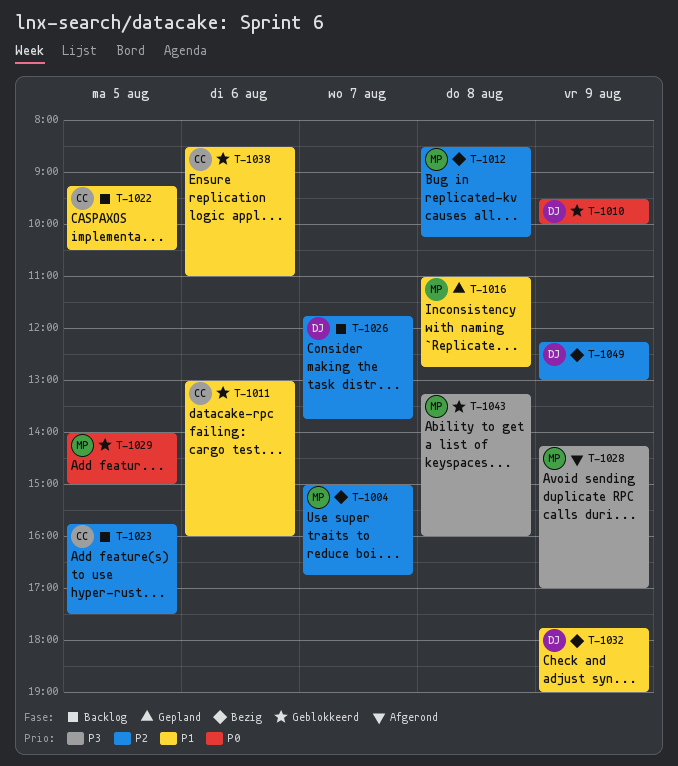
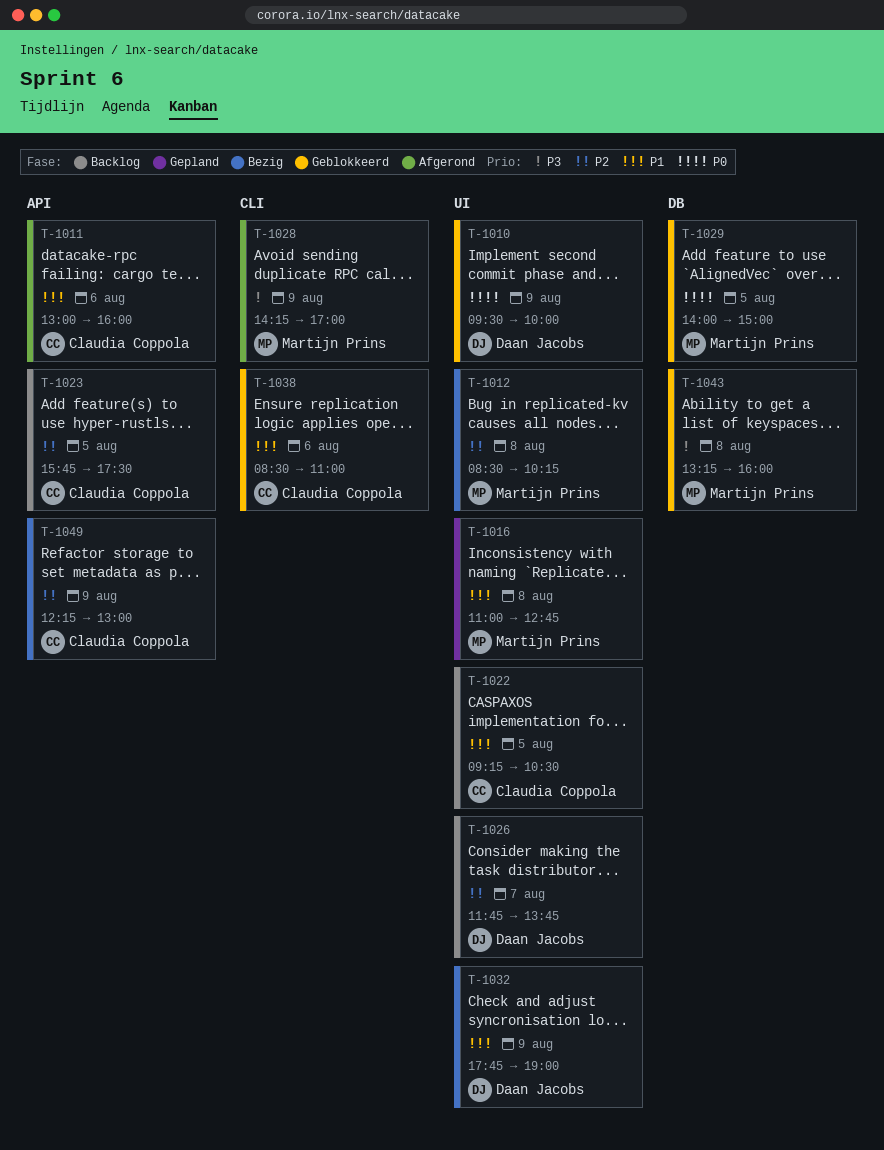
T-1004: present -> none
T-1011, status: Geblokkeerd -> Afgerond
T-1049, owner: Daan Jacobs -> Claudia Coppola

